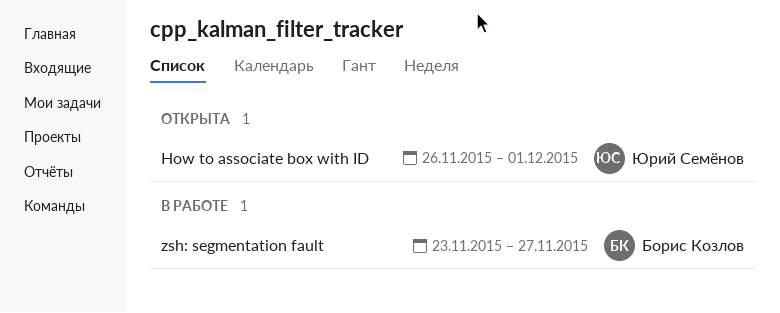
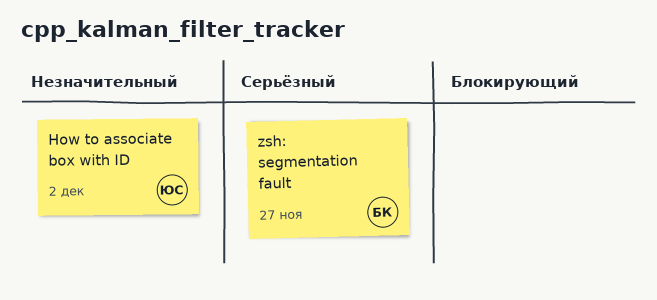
How to associate box with ID, due: Dec 1 -> Dec 2

